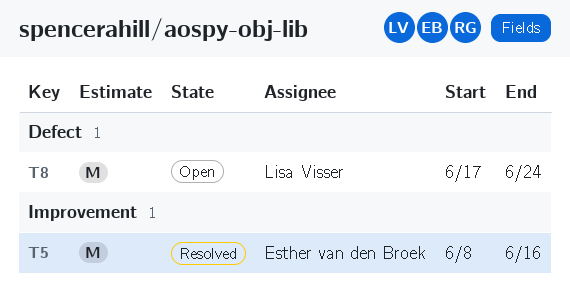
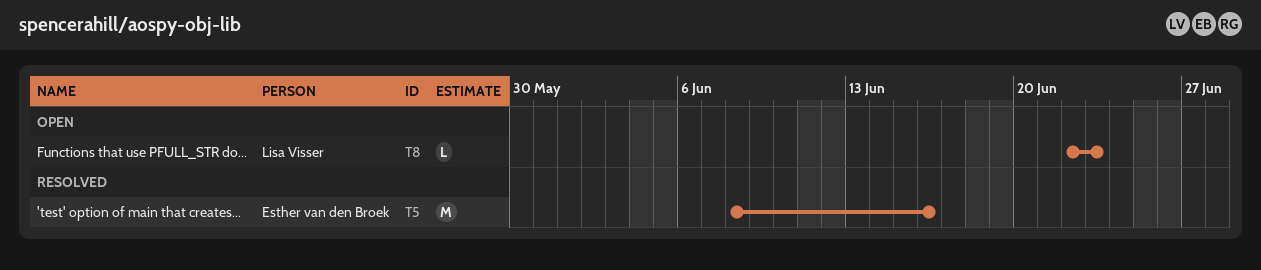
T8, estimate: M -> L
T8, start: Jun 17 -> Jun 22
T8, due: Jun 24 -> Jun 23

